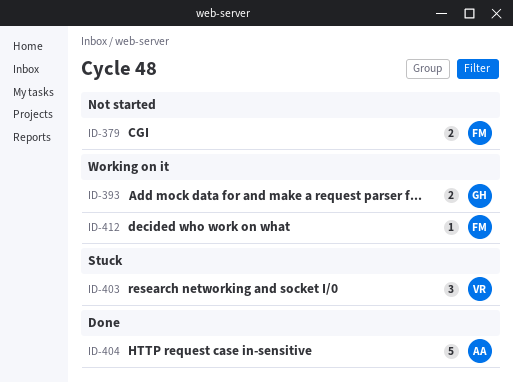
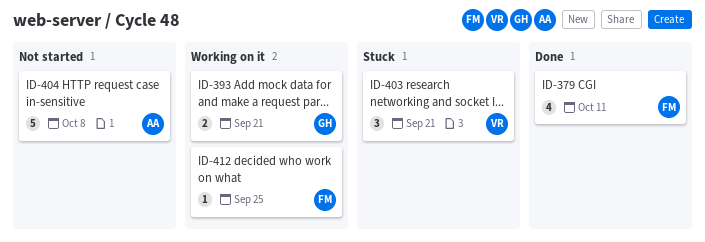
ID-379, status: Not started -> Done
ID-379, estimate: 2 -> 4
ID-404, status: Done -> Not started

